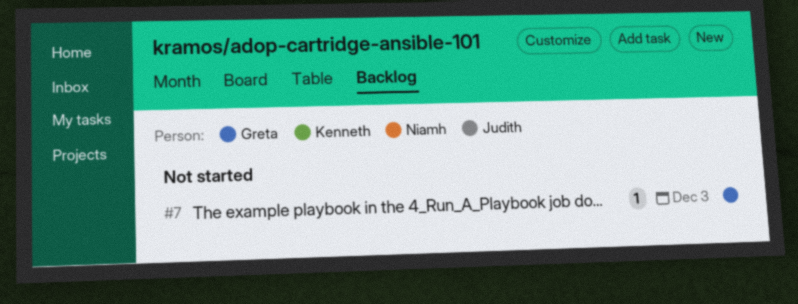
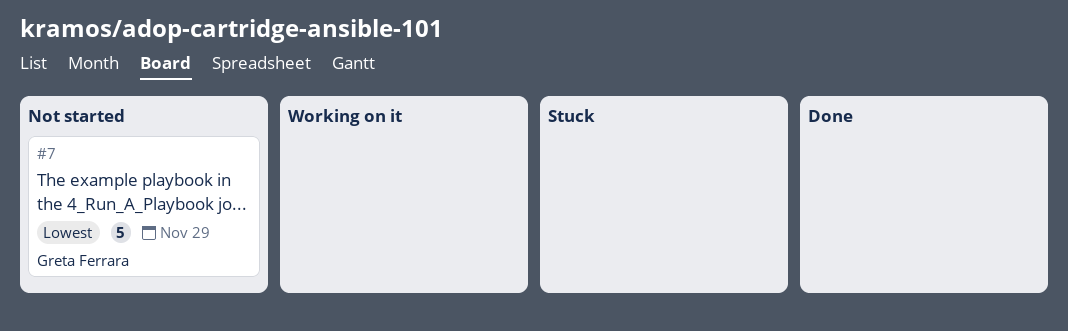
#7, estimate: 1 -> 5
#7, due: Dec 3 -> Nov 29

